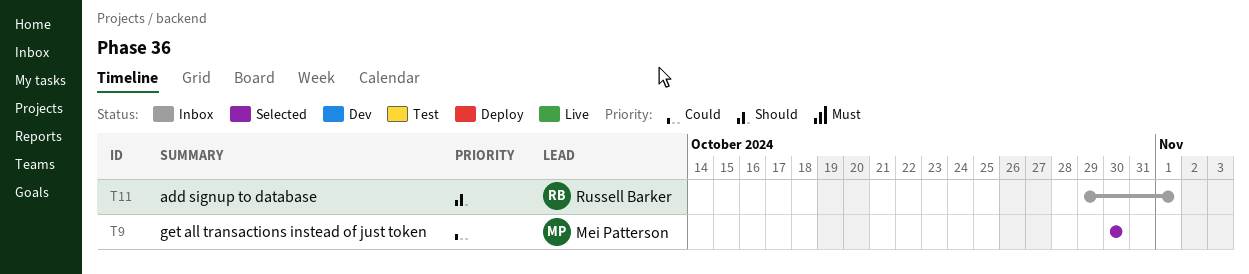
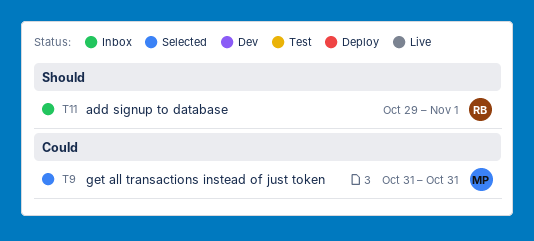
T9, start: Oct 30 -> Oct 31
T9, due: Oct 30 -> Oct 31

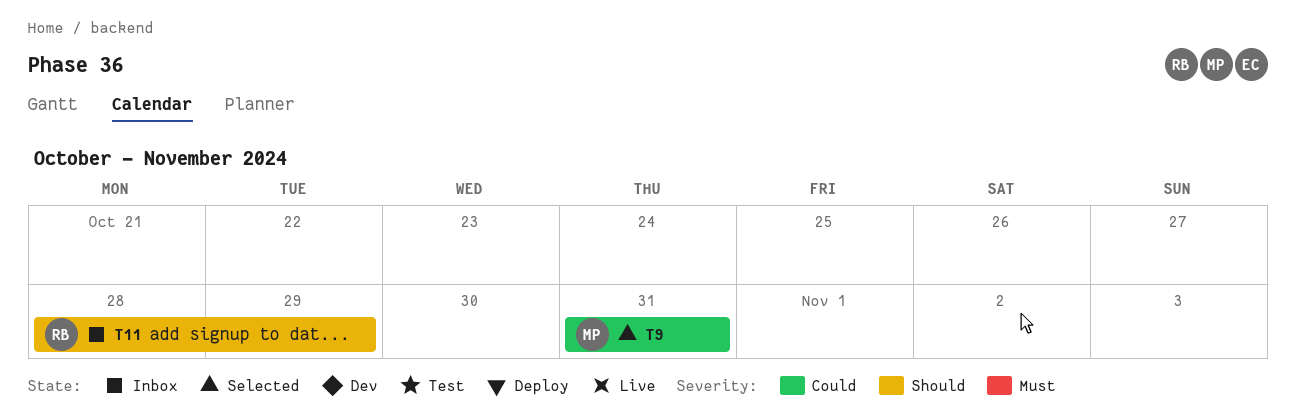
T11, start: Oct 29 -> Oct 28
T11, due: Nov 1 -> Oct 29

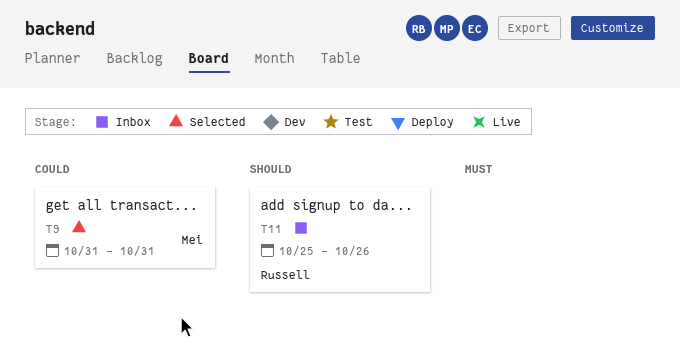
T11, start: Oct 28 -> Oct 25
T11, due: Oct 29 -> Oct 26

